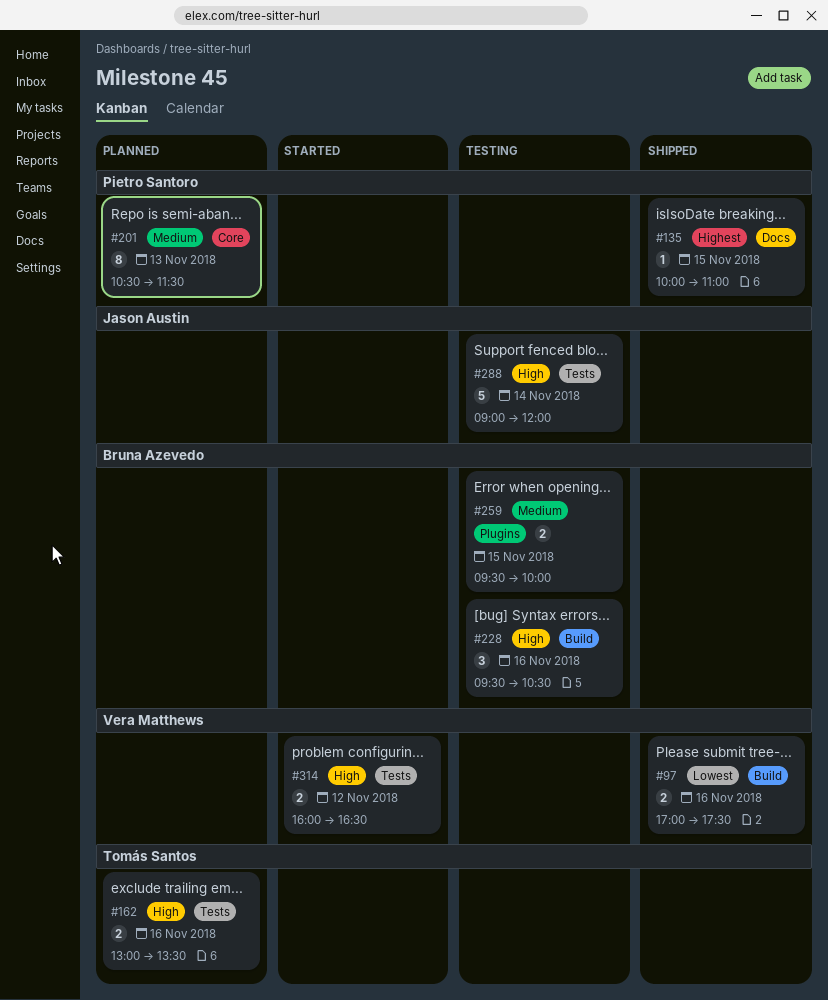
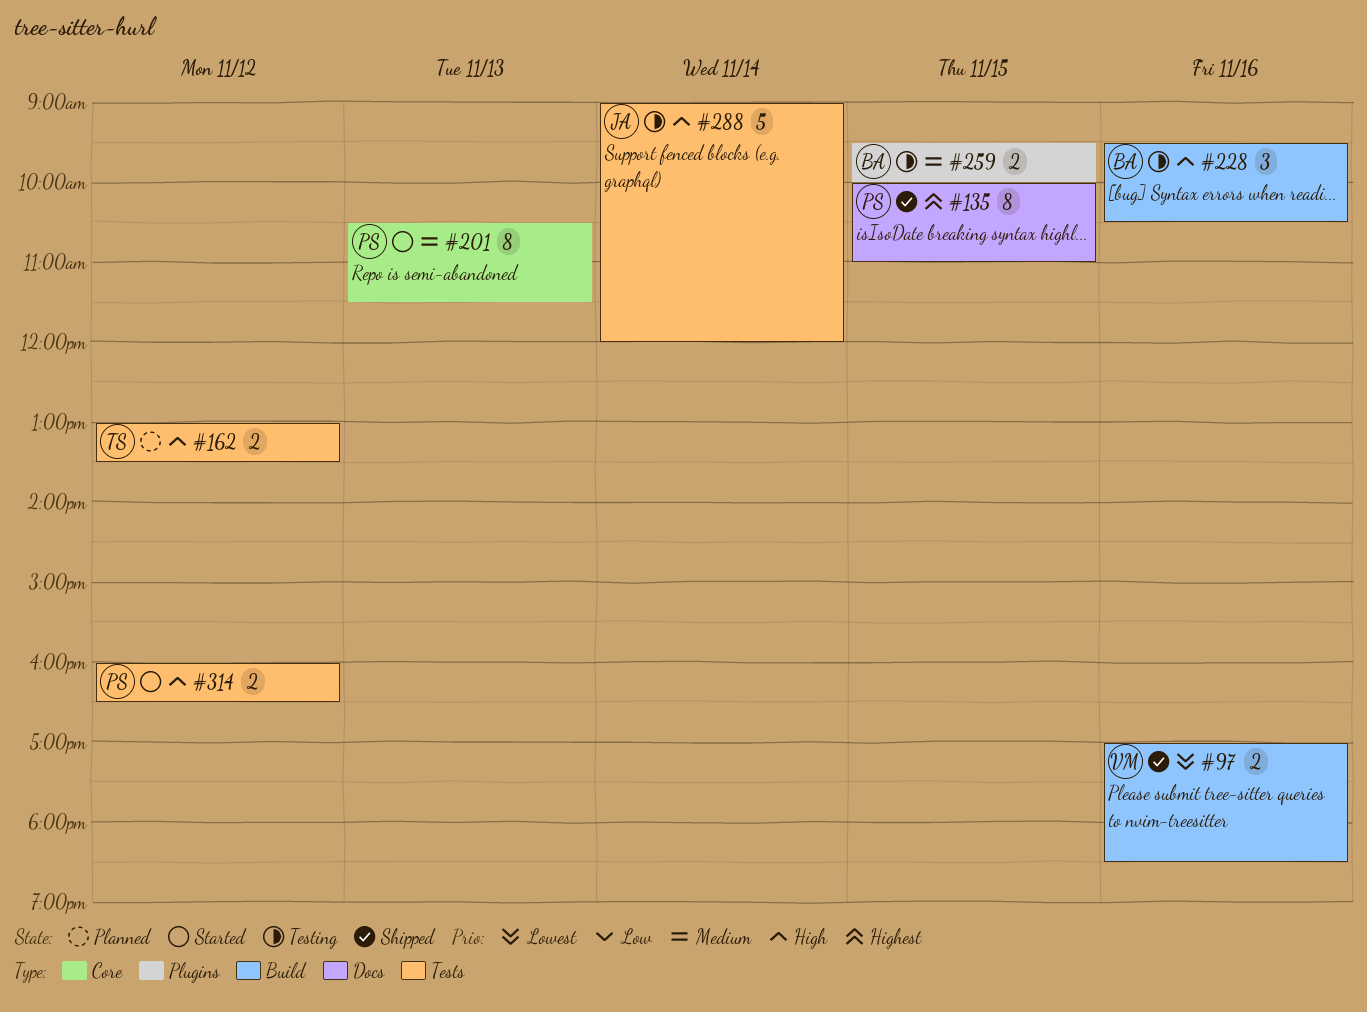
#97, ends: 17:30 -> 18:30
#135, estimate: 1 -> 8
#162, day: Nov 16 -> Nov 12
#201, status: Planned -> Started
#314, owner: Vera Matthews -> Pietro Santoro

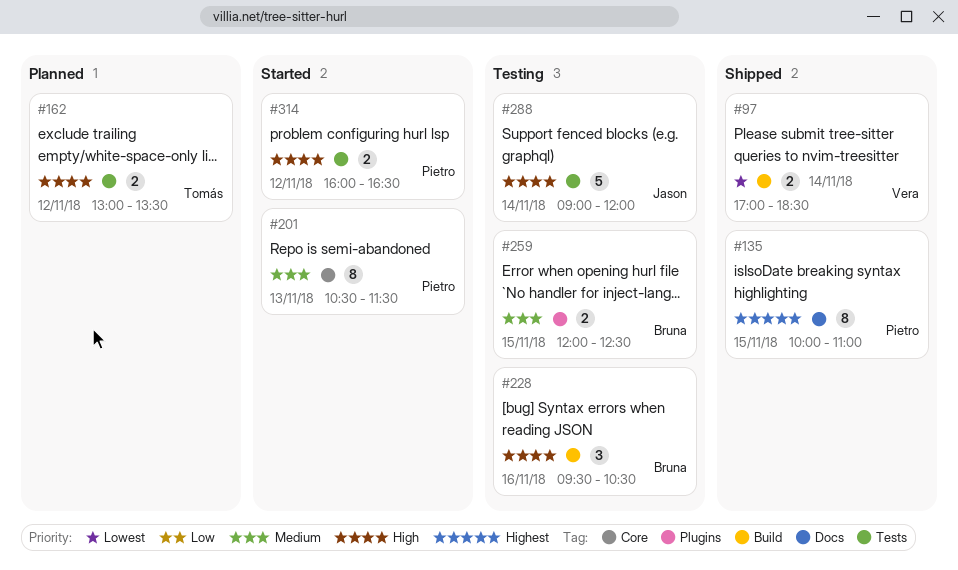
#97, day: Nov 16 -> Nov 14
#259, begins: 09:30 -> 12:00
#259, ends: 10:00 -> 12:30

